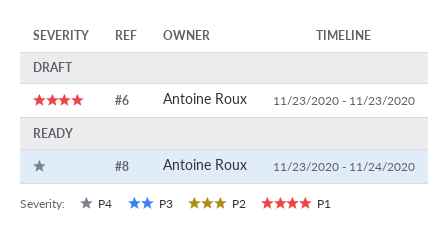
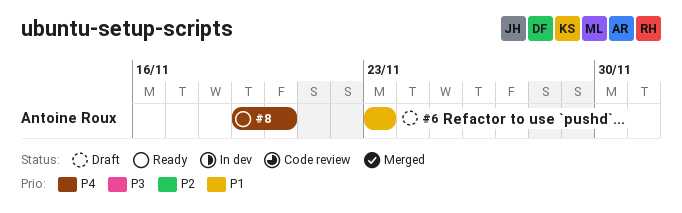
#8, start: Nov 23 -> Nov 19
#8, due: Nov 24 -> Nov 20

